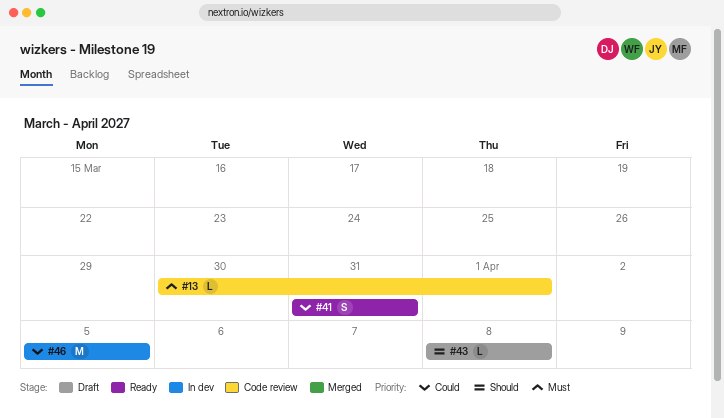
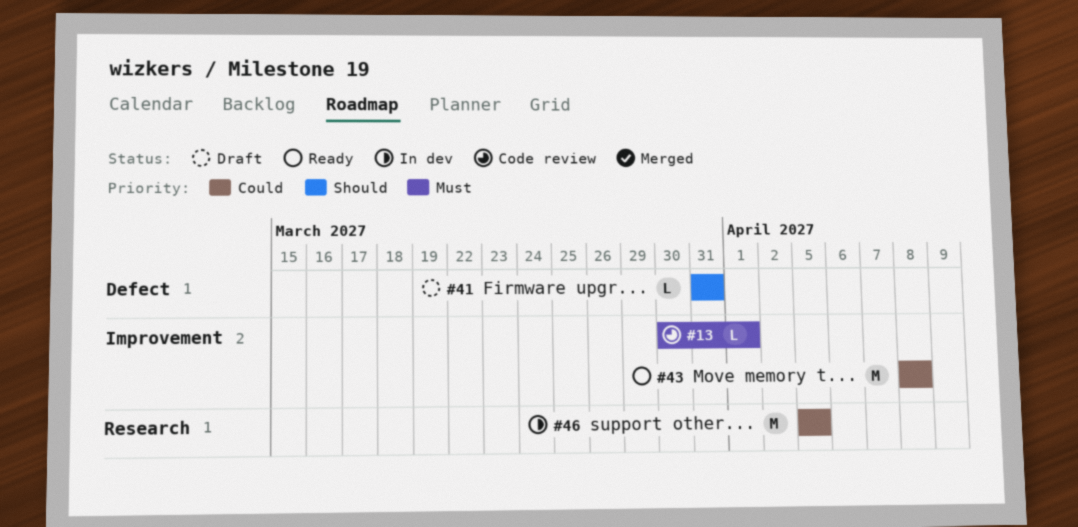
#41, status: Ready -> Draft
#41, priority: Could -> Should
#41, estimate: S -> L
#43, status: Draft -> Ready
#43, priority: Should -> Could
#43, estimate: L -> M

